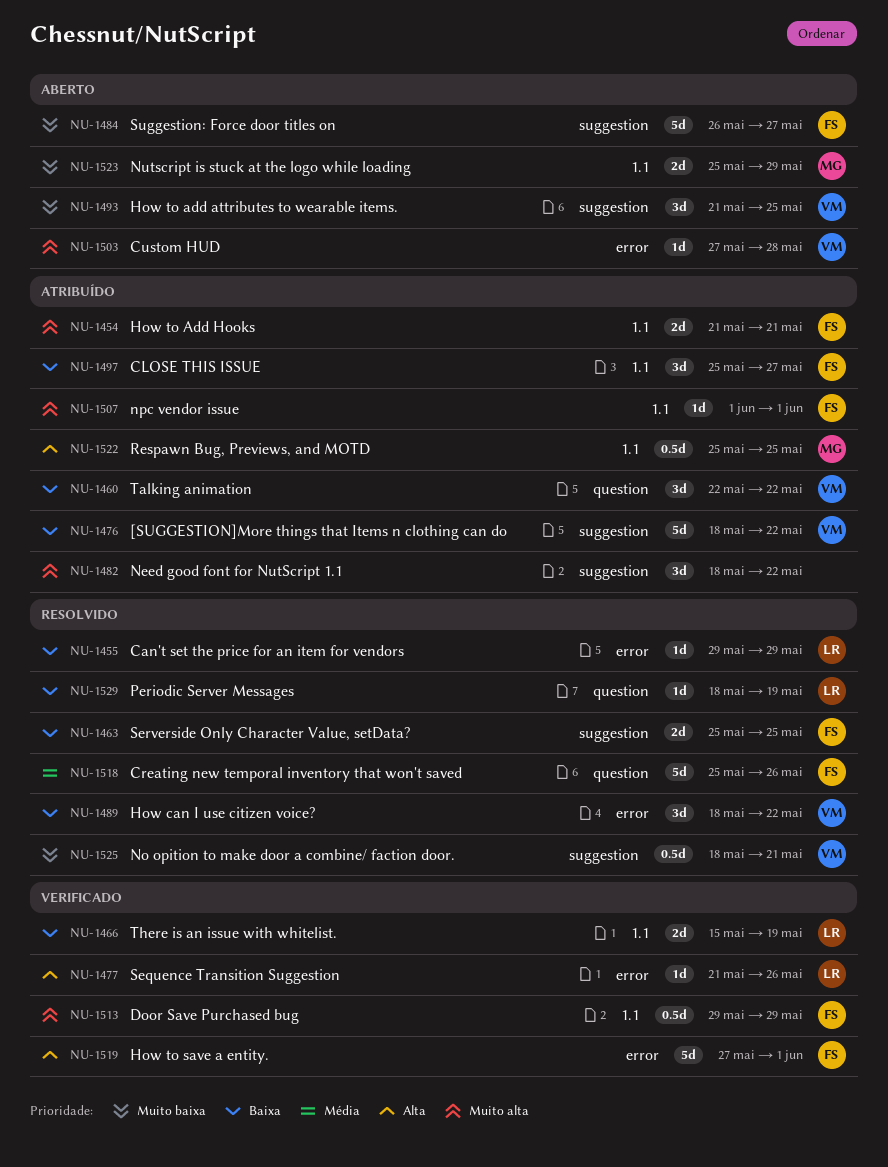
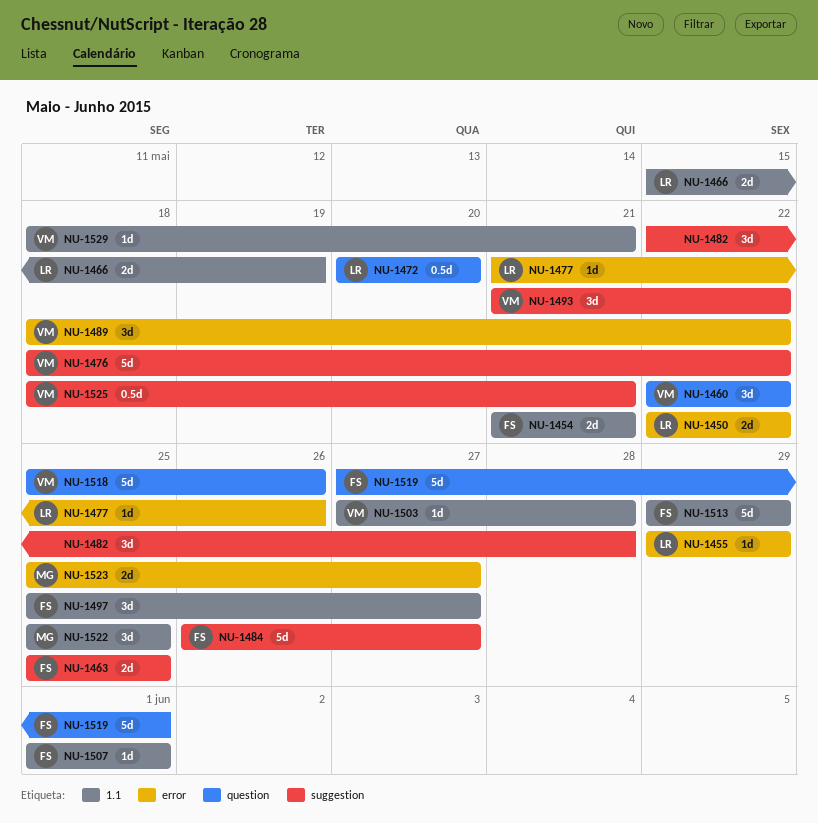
NU-1450: none -> present
NU-1472: none -> present
NU-1482, start: May 18 -> May 22
NU-1482, due: May 22 -> May 28
NU-1493, due: May 25 -> May 22
NU-1503, label: error -> 1.1
NU-1513, estimate: 0.5d -> 5d
NU-1518, owner: FS -> VM
NU-1519, label: error -> question
NU-1522, estimate: 0.5d -> 3d
NU-1523, label: 1.1 -> error
NU-1523, due: May 29 -> May 27
NU-1529, owner: LR -> VM
NU-1529, label: question -> 1.1
NU-1529, due: May 19 -> May 21

